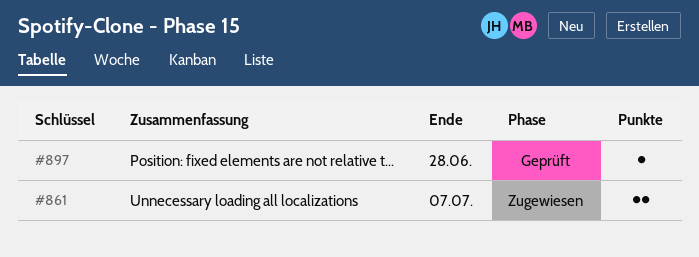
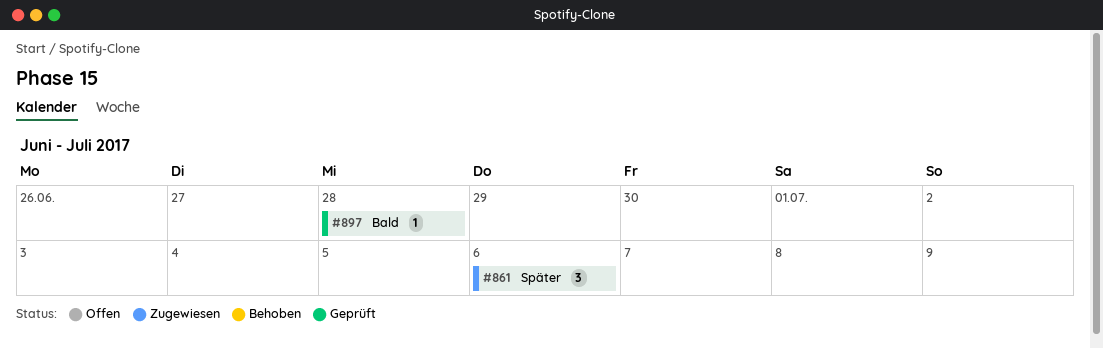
#861, estimate: 2 -> 3
#861, due: Jul 7 -> Jul 6

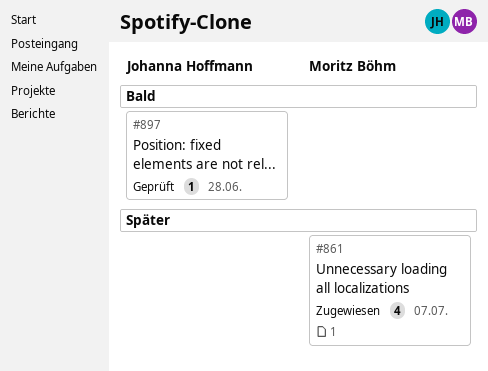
#861, estimate: 3 -> 4
#861, due: Jul 6 -> Jul 7

